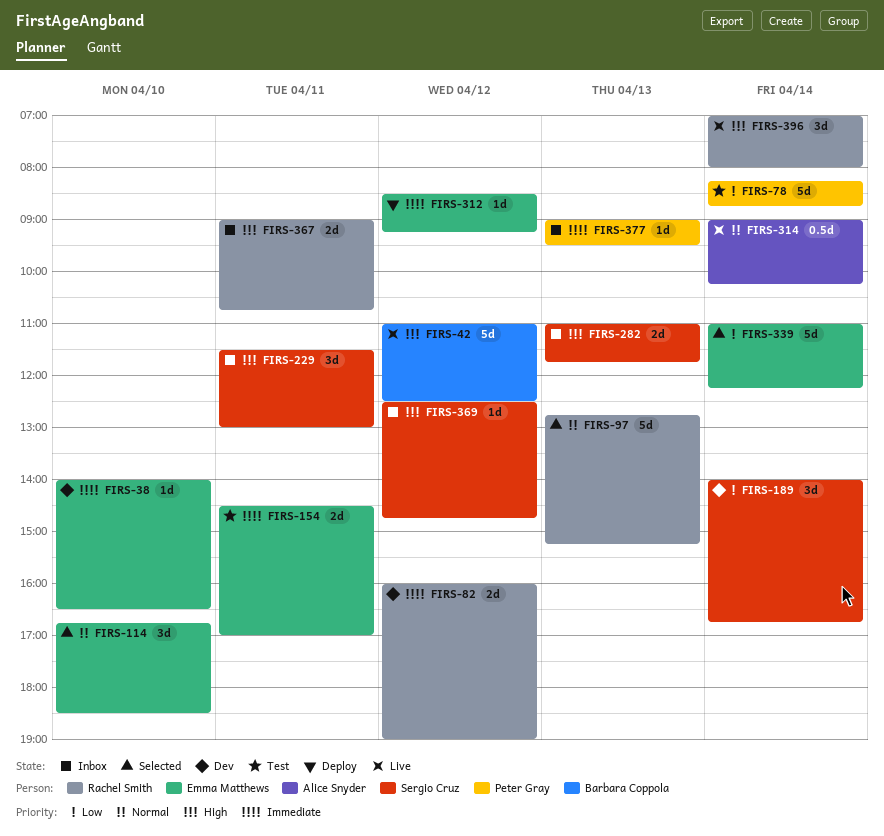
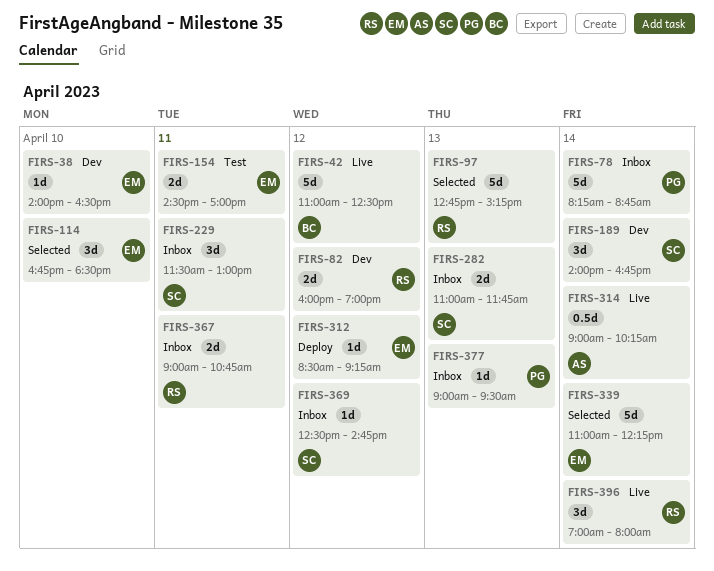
FIRS-78, status: Test -> Inbox

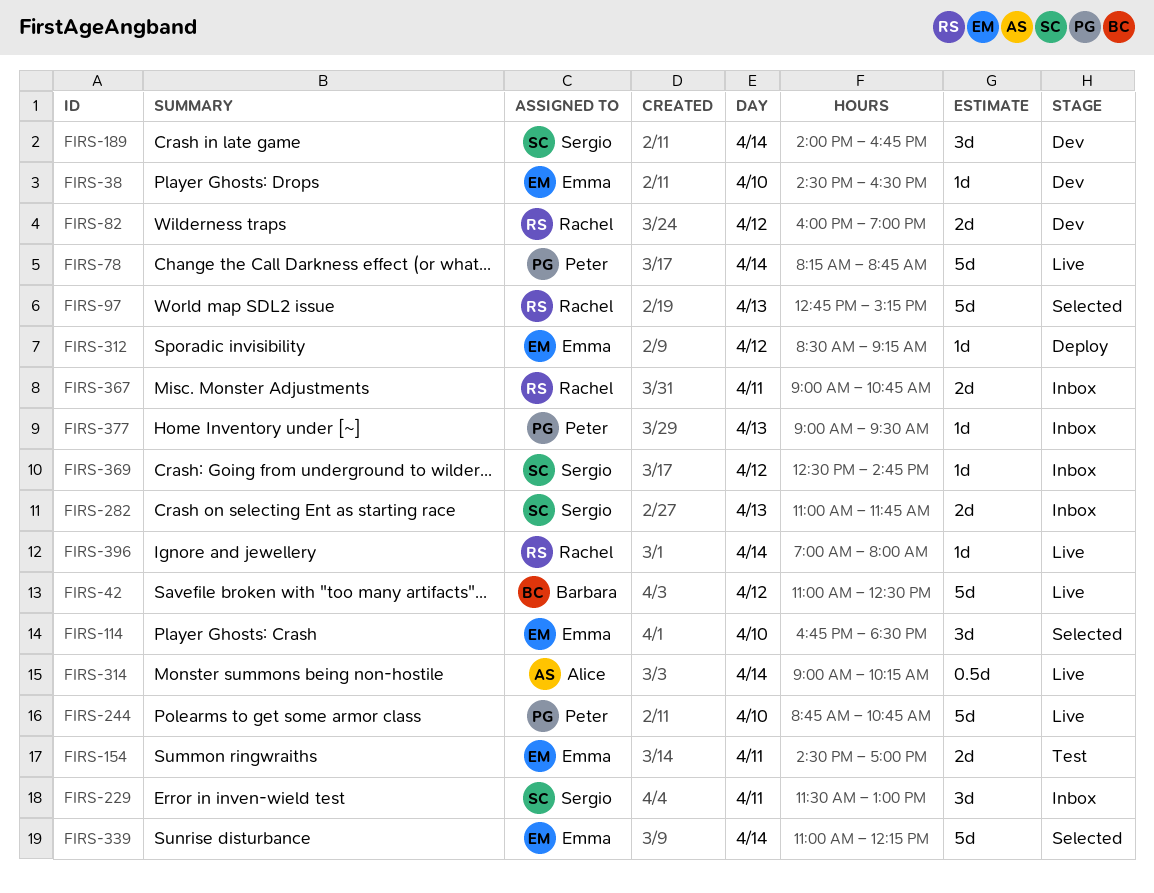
FIRS-38, begins: 14:00 -> 14:30
FIRS-78, status: Inbox -> Live
FIRS-244: none -> present
FIRS-396, estimate: 3d -> 1d

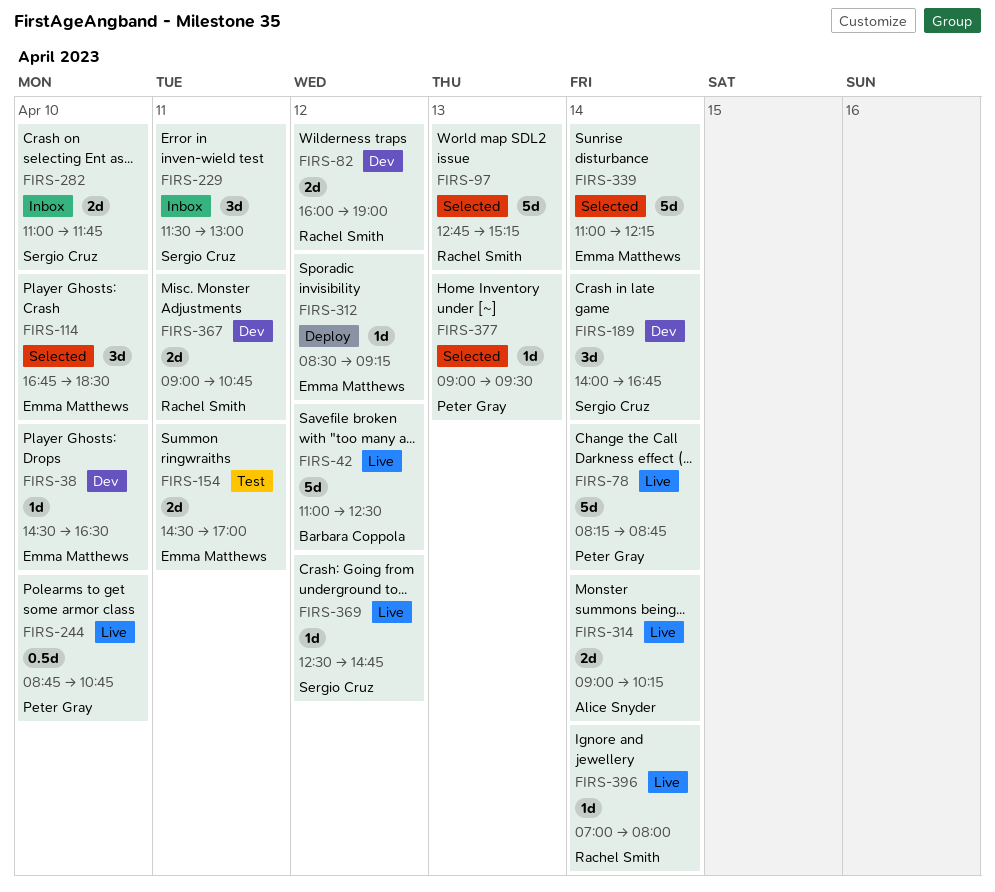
FIRS-244, estimate: 5d -> 0.5d
FIRS-282, day: Apr 13 -> Apr 10
FIRS-314, estimate: 0.5d -> 2d
FIRS-367, status: Inbox -> Dev
FIRS-369, status: Inbox -> Live
FIRS-377, status: Inbox -> Selected

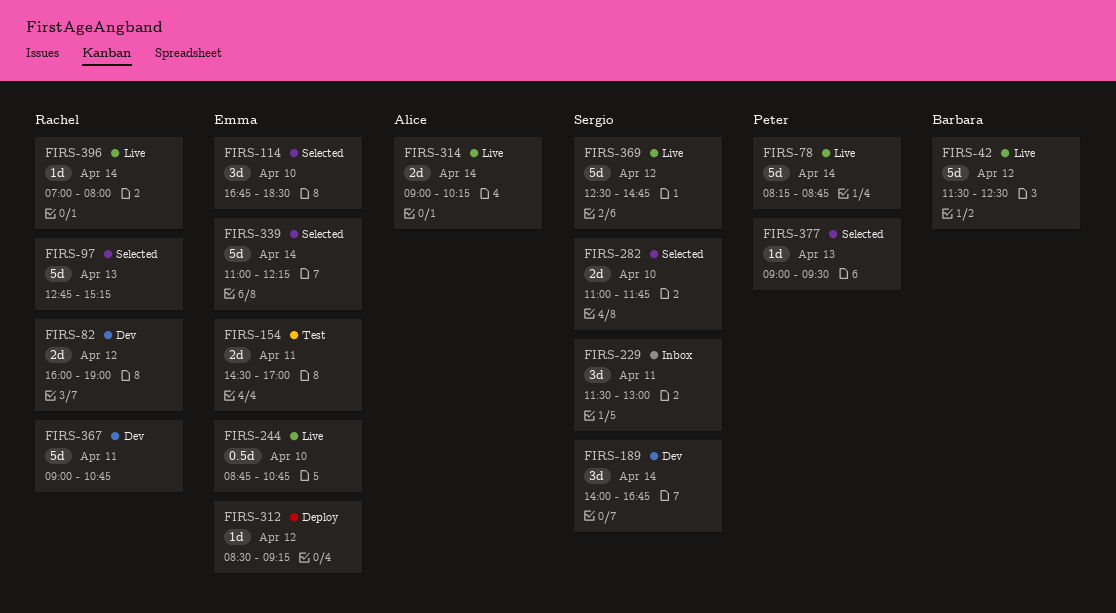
FIRS-38: present -> none
FIRS-42, begins: 11:00 -> 11:30
FIRS-244, owner: Peter Gray -> Emma Matthews
FIRS-282, status: Inbox -> Selected
FIRS-367, estimate: 2d -> 5d
FIRS-369, estimate: 1d -> 5d

